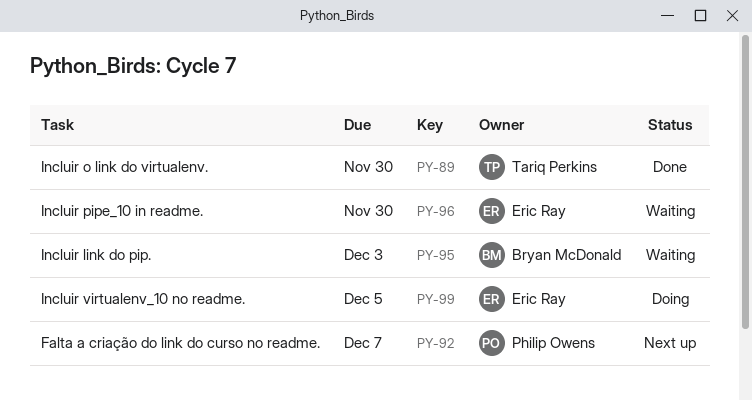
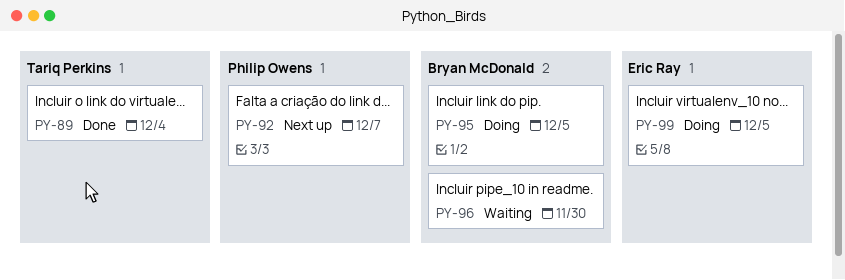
PY-89, due: Nov 30 -> Dec 4
PY-95, status: Waiting -> Doing
PY-95, due: Dec 3 -> Dec 5
PY-96, owner: Eric Ray -> Bryan McDonald

